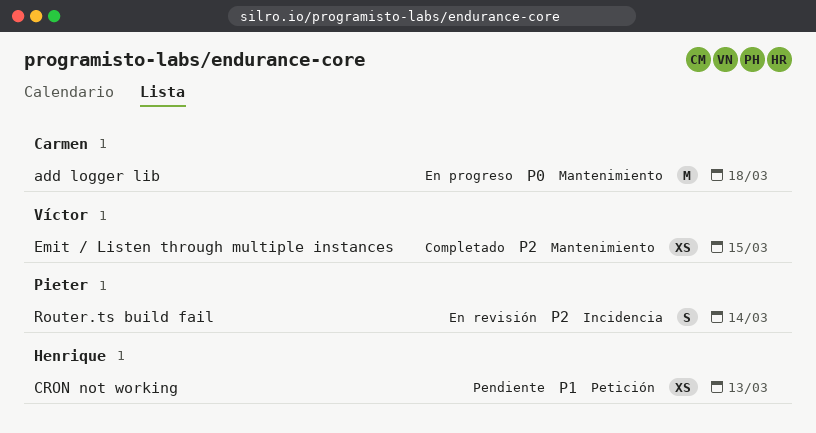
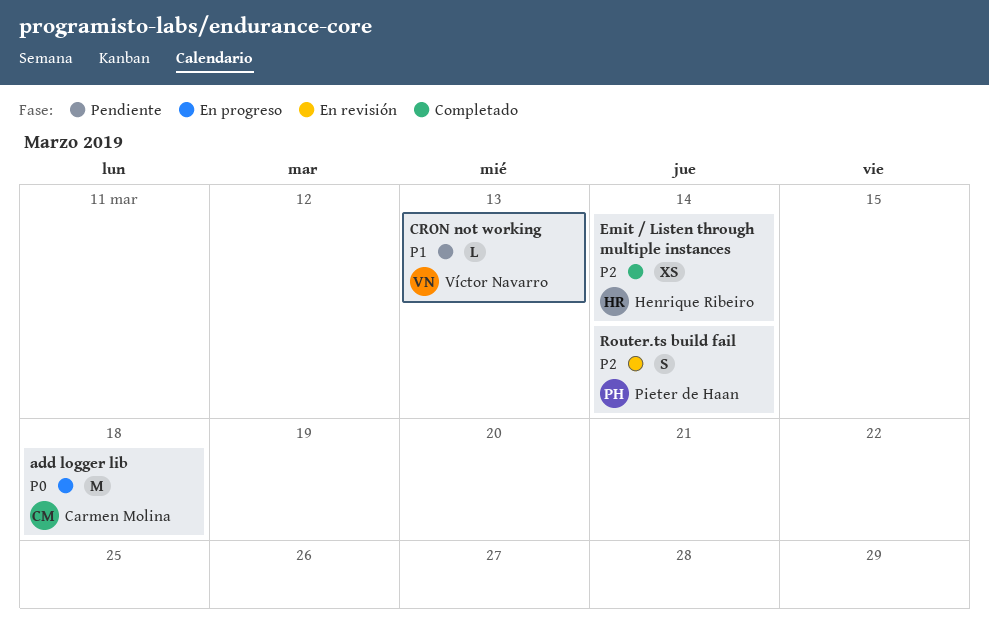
CRON not working, owner: Henrique Ribeiro -> Víctor Navarro
CRON not working, estimate: XS -> L
Emit / Listen through multiple instances, owner: Víctor Navarro -> Henrique Ribeiro
Emit / Listen through multiple instances, due: Mar 15 -> Mar 14

